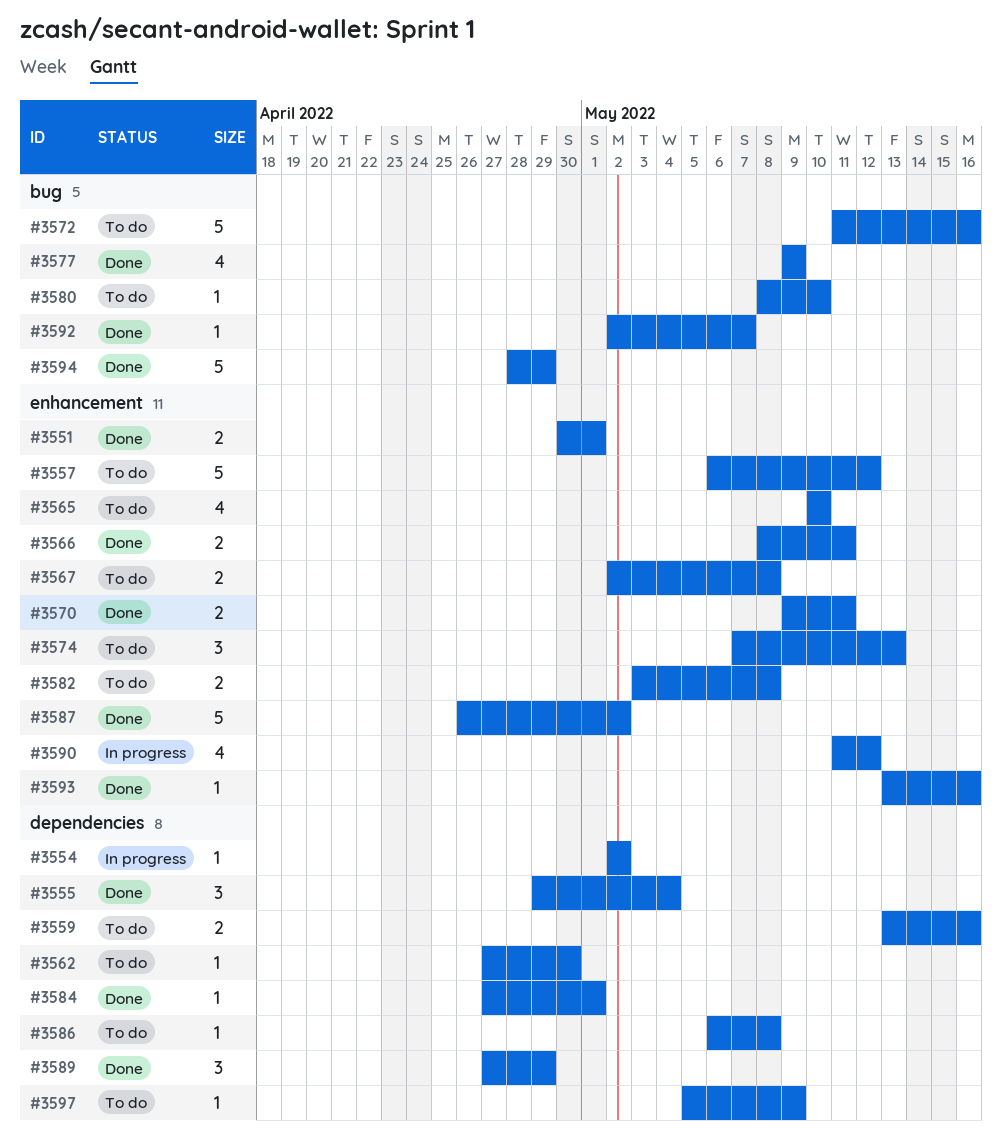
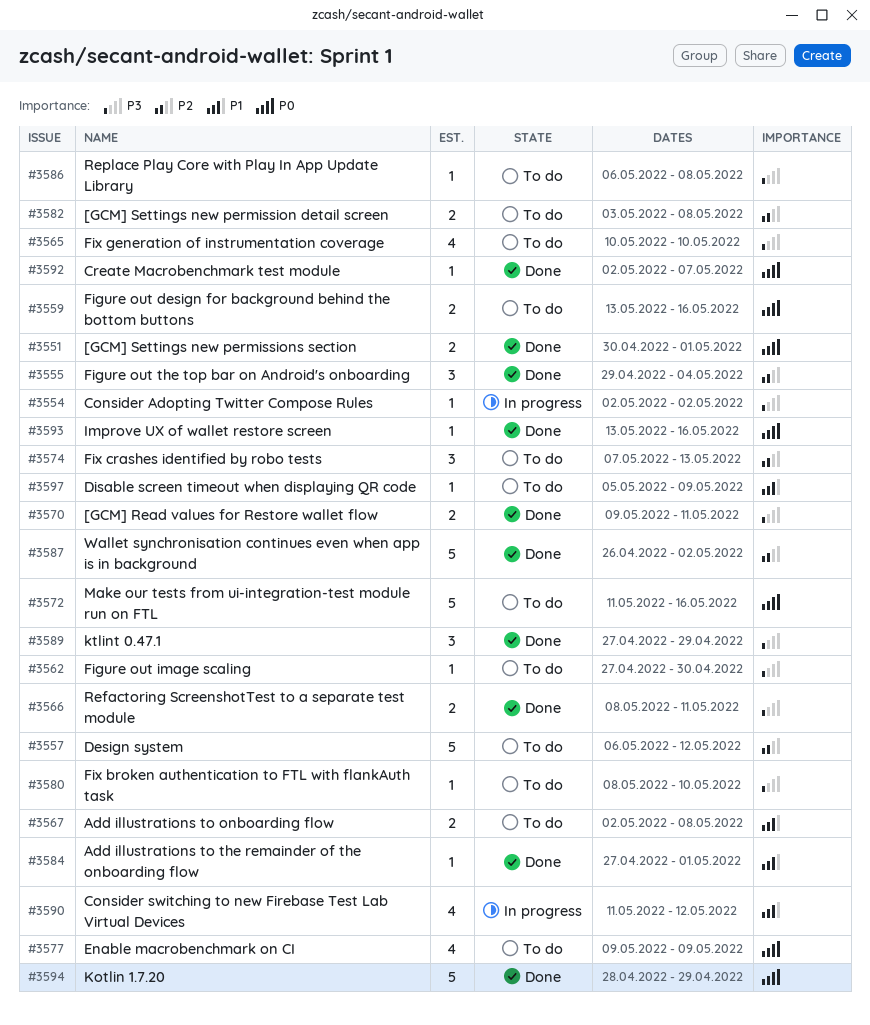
#3577, status: Done -> To do

